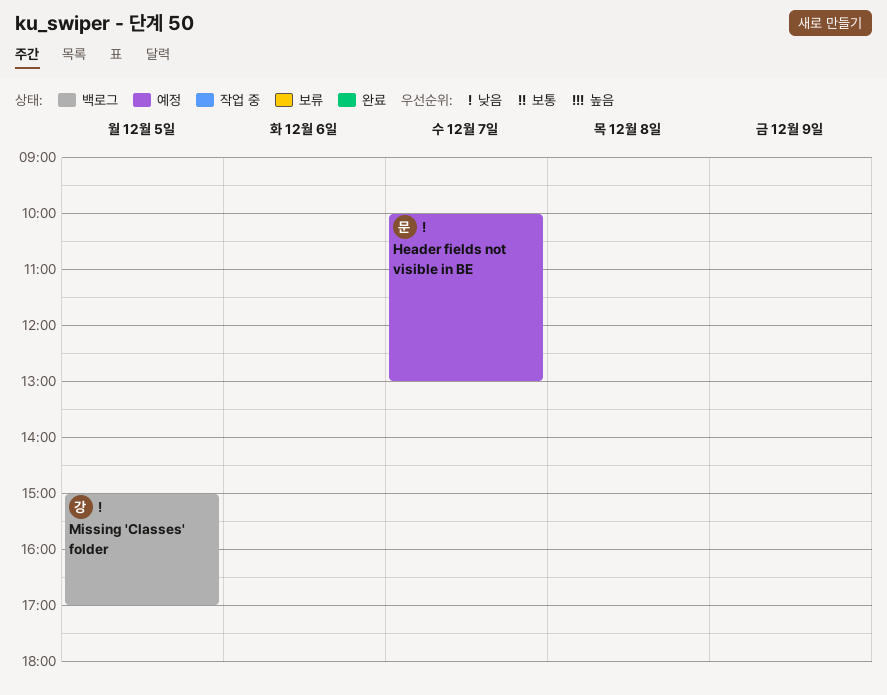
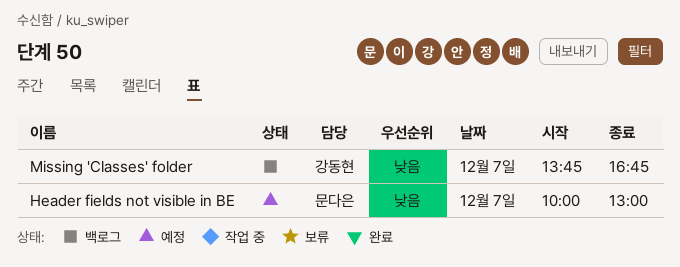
Missing 'Classes' folder, day: Dec 5 -> Dec 7
Missing 'Classes' folder, begins: 15:00 -> 13:45
Missing 'Classes' folder, ends: 17:00 -> 16:45

